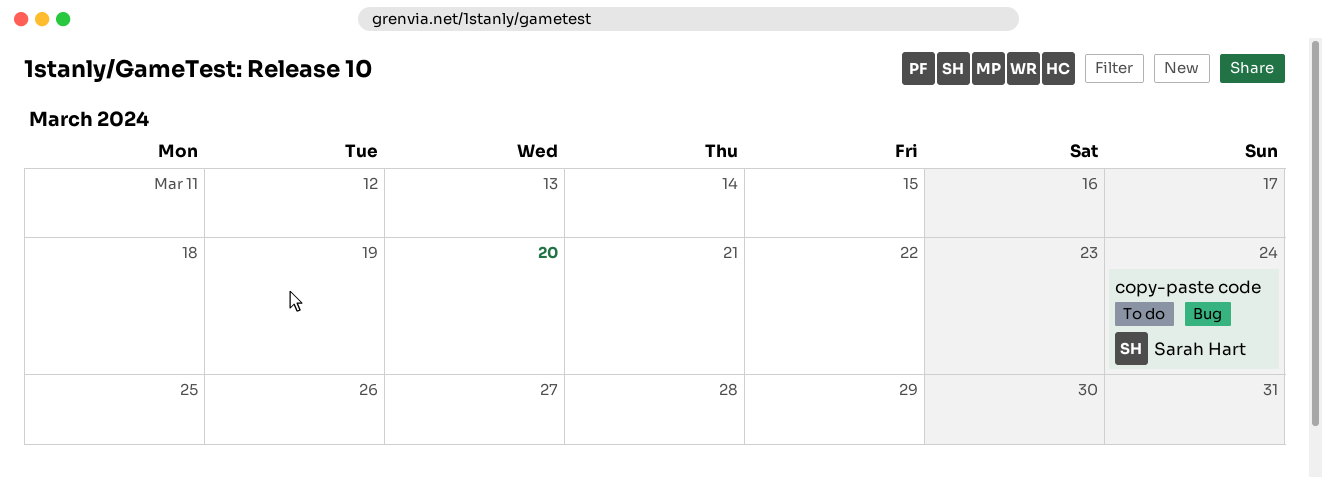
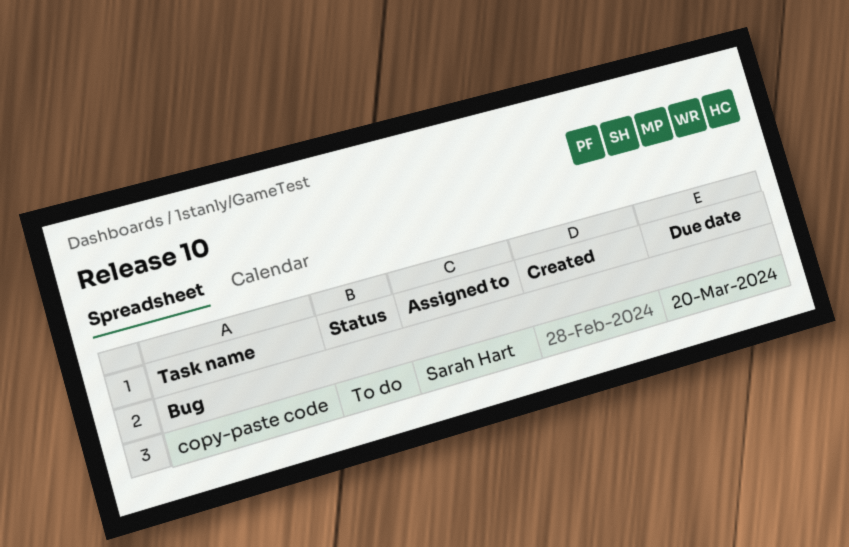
copy-paste code, due: Mar 24 -> Mar 20

